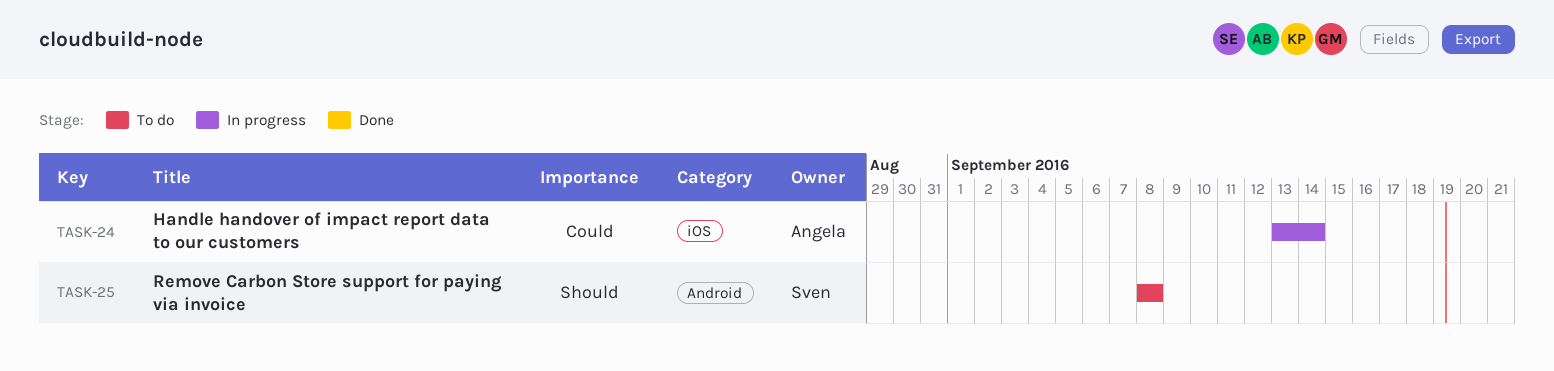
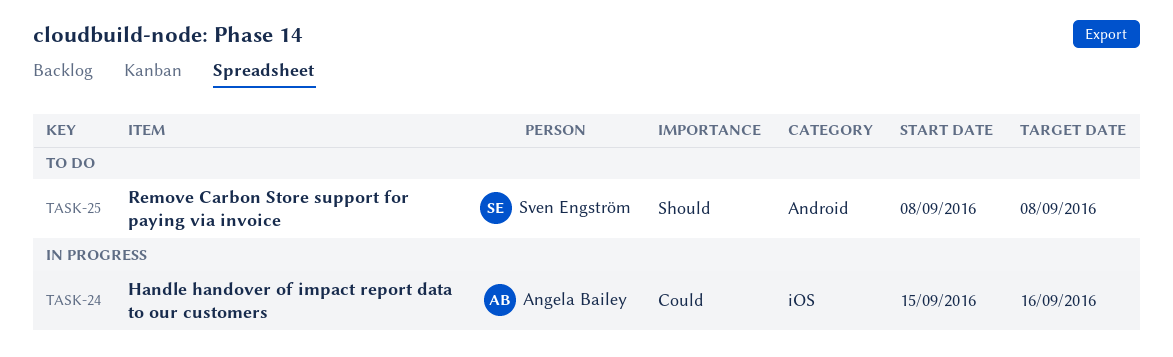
TASK-24, start: Sep 13 -> Sep 15
TASK-24, due: Sep 14 -> Sep 16

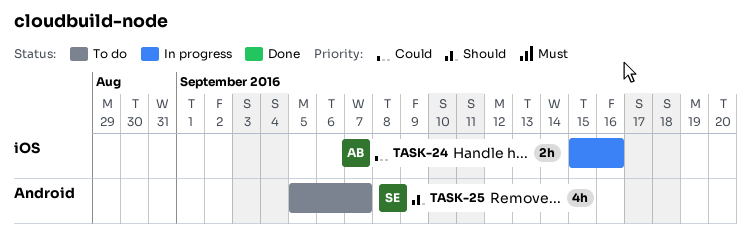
TASK-25, start: Sep 8 -> Sep 5
TASK-25, due: Sep 8 -> Sep 7

